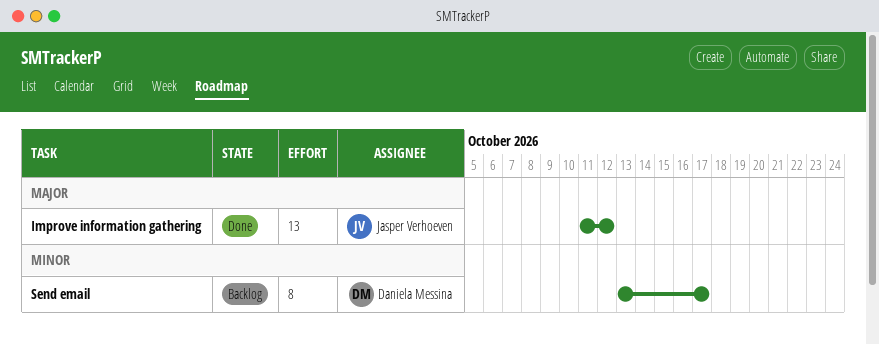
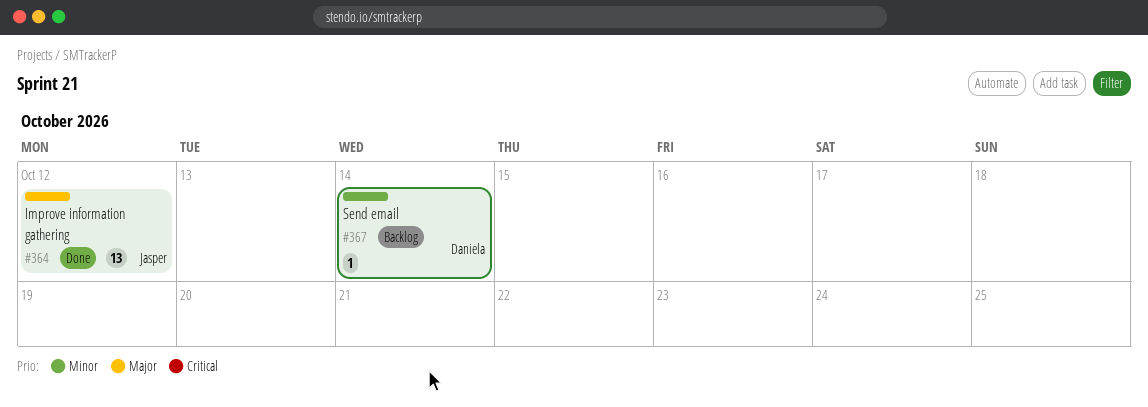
Send email, estimate: 8 -> 1
Send email, due: Oct 17 -> Oct 14

